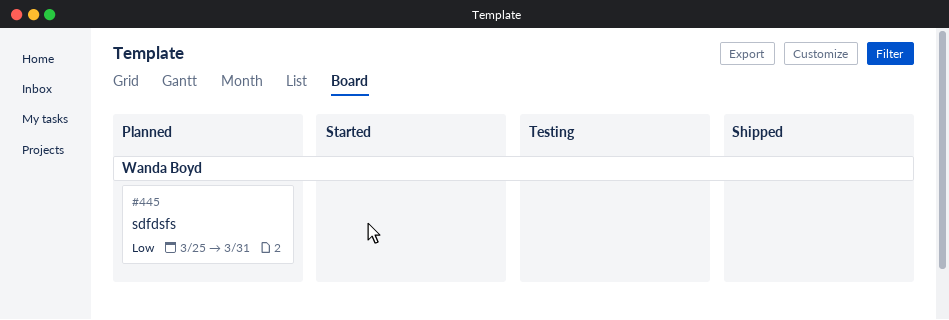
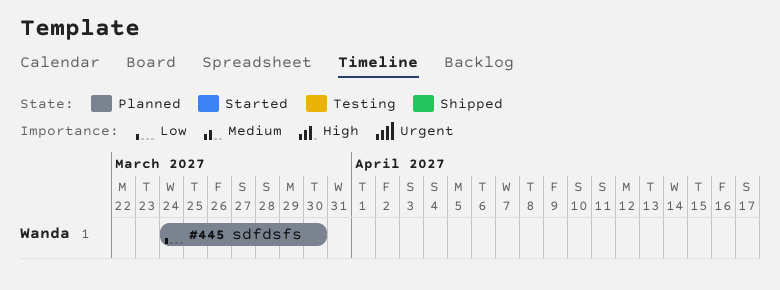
#445, start: Mar 25 -> Mar 24
#445, due: Mar 31 -> Mar 30

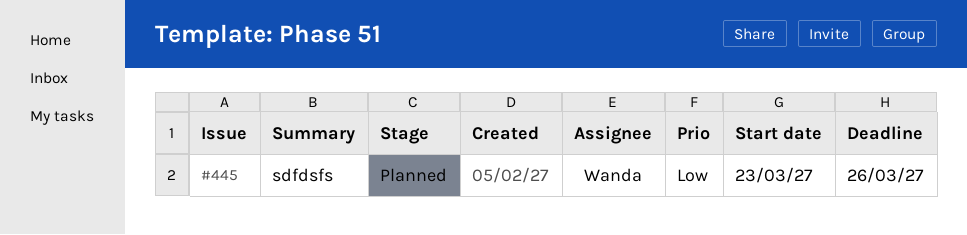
#445, start: Mar 24 -> Mar 23
#445, due: Mar 30 -> Mar 26

